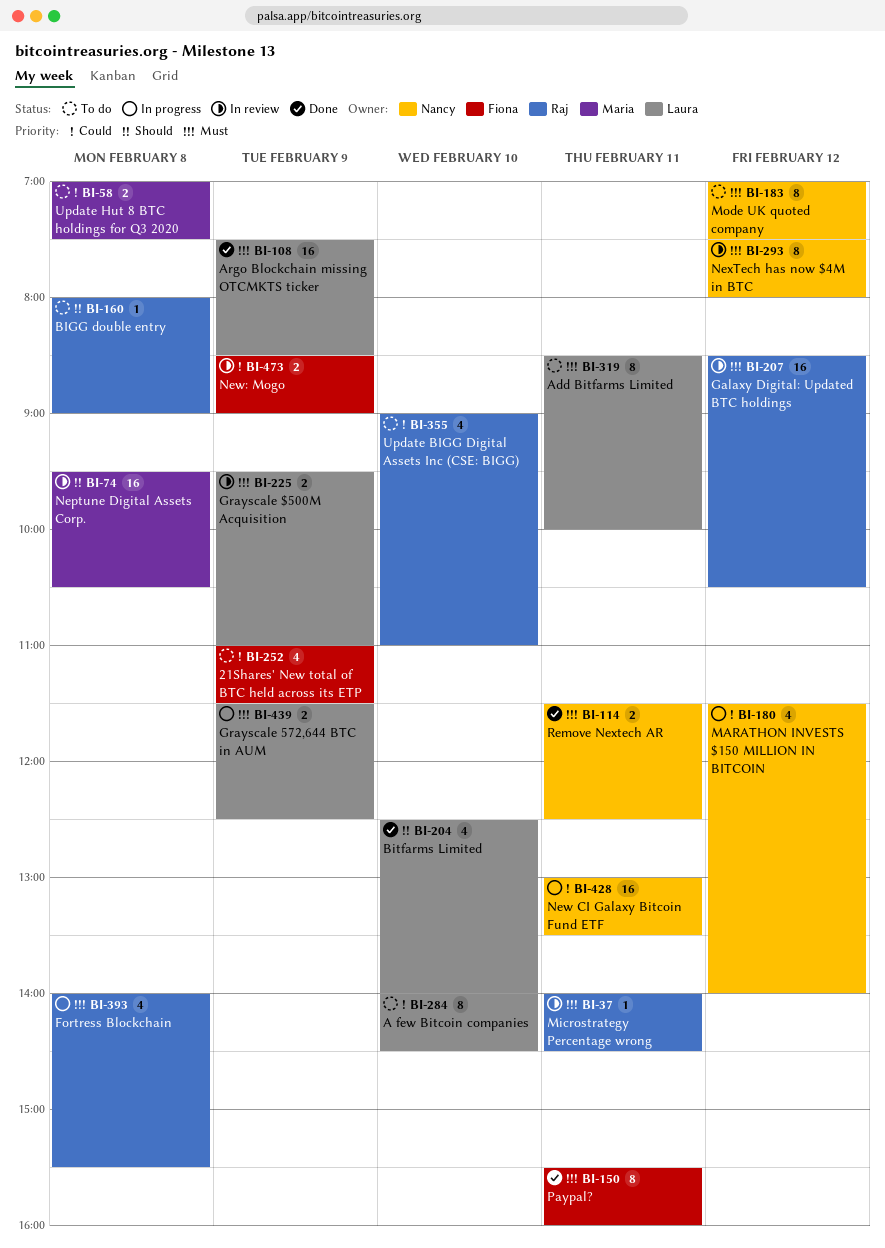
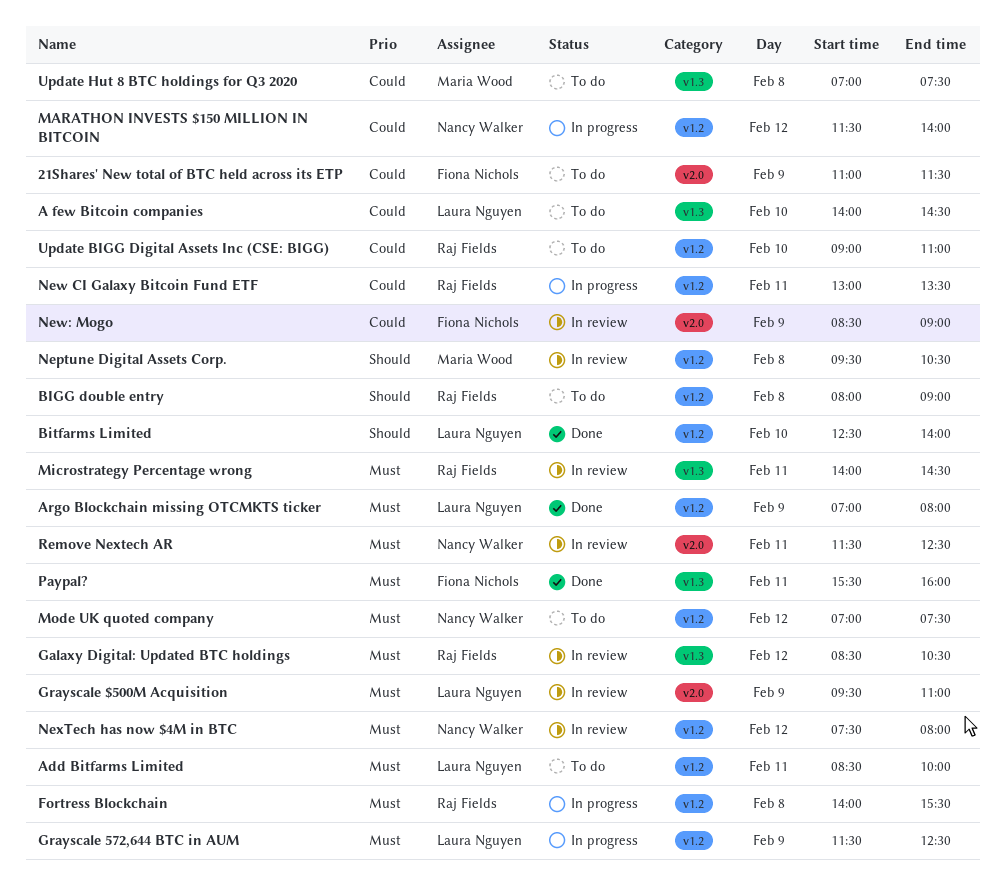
Argo Blockchain missing OTCMKTS ticker, begins: 07:30 -> 07:00
Argo Blockchain missing OTCMKTS ticker, ends: 08:30 -> 08:00
New CI Galaxy Bitcoin Fund ETF, owner: Nancy Walker -> Raj Fields
Remove Nextech AR, status: Done -> In review

